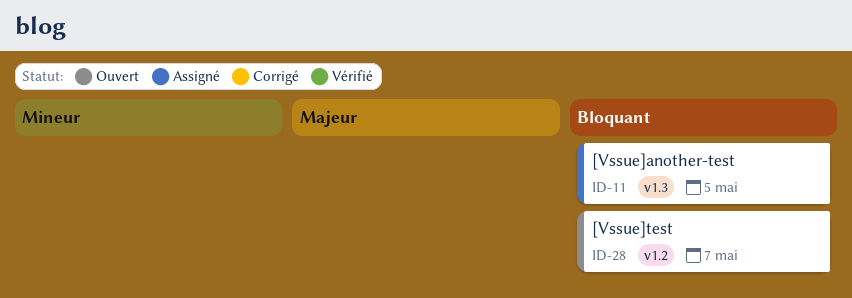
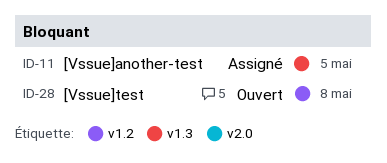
ID-28, due: May 7 -> May 8

